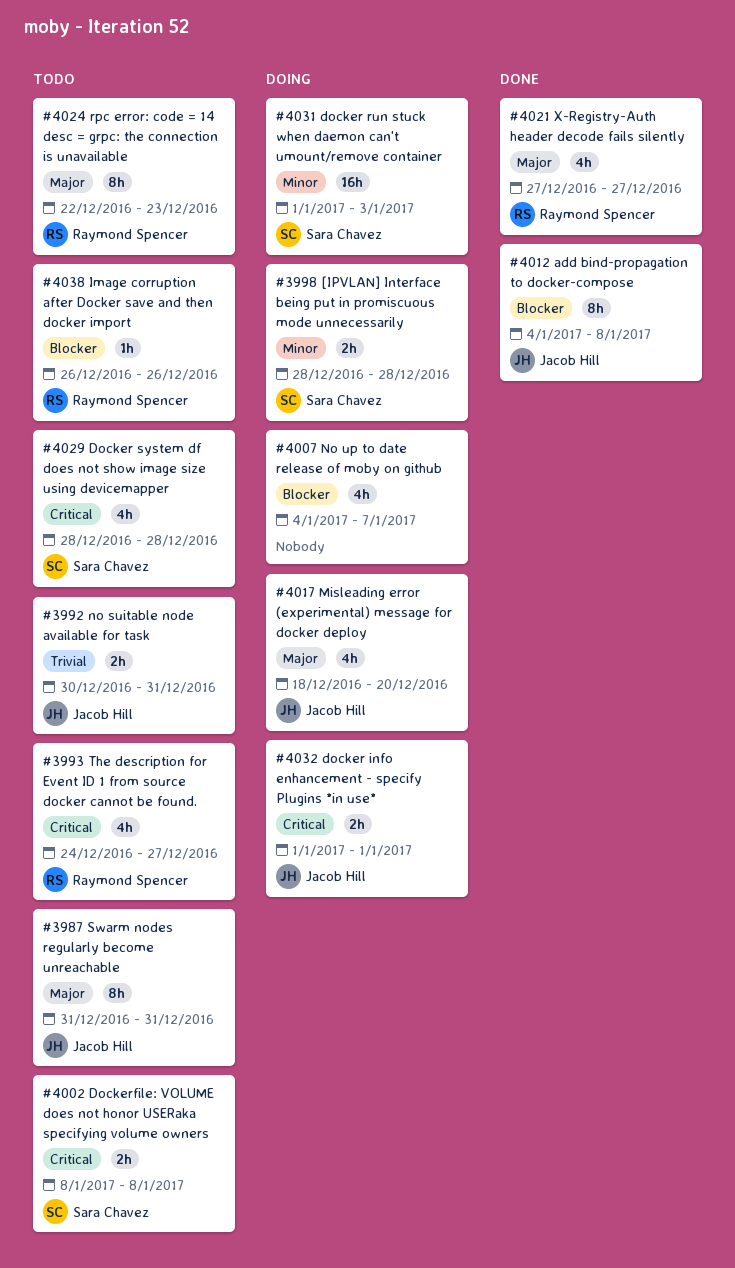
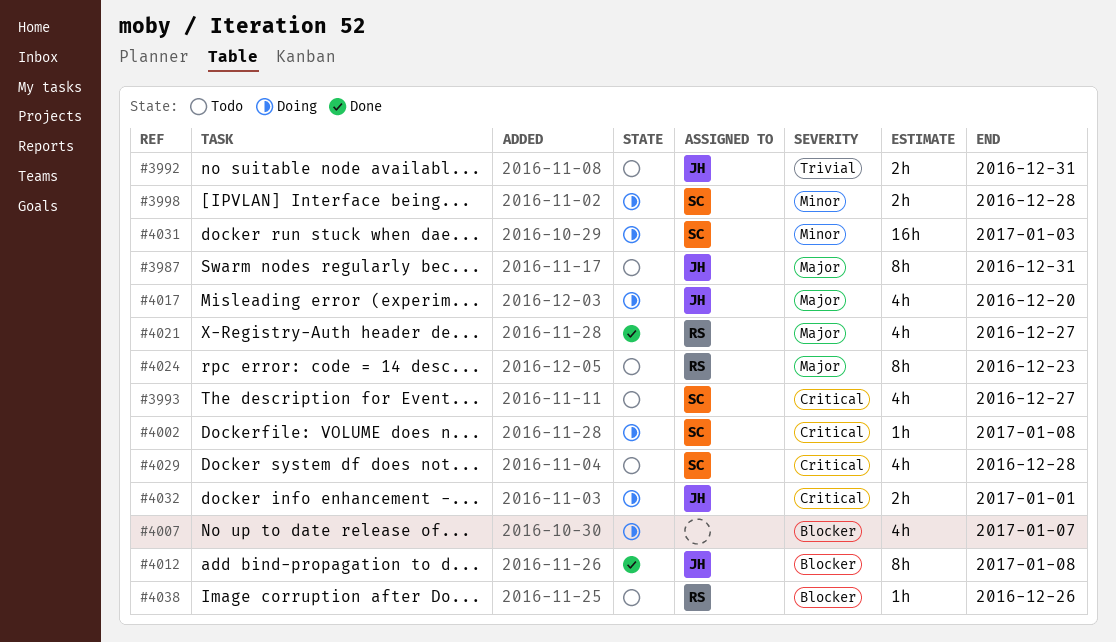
#3993, owner: Raymond Spencer -> Sara Chavez
#4002, status: Todo -> Doing
#4002, estimate: 2h -> 1h

